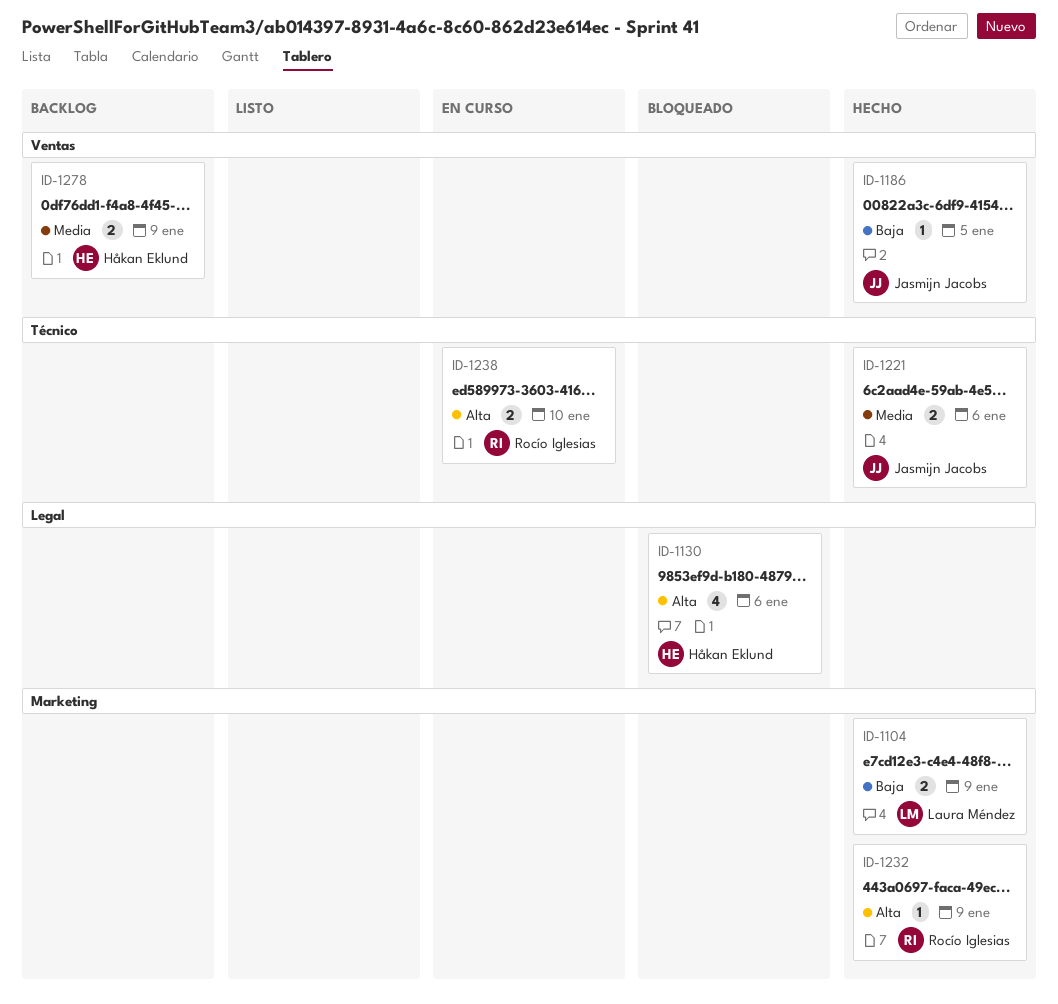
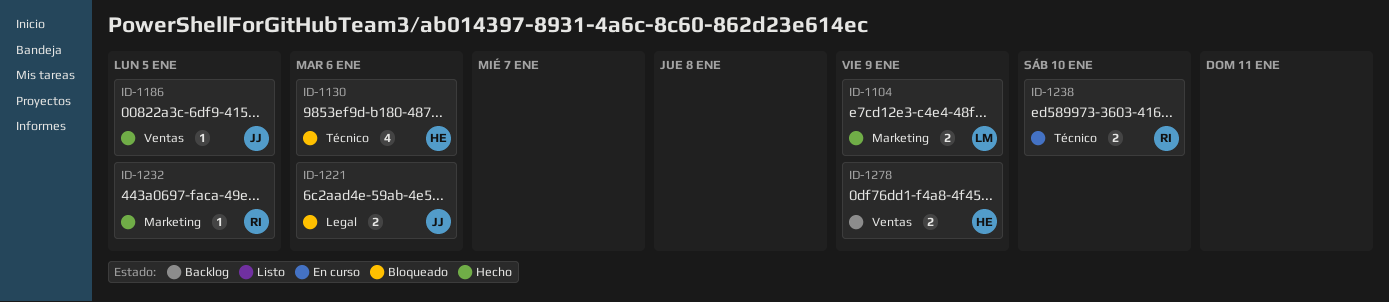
ID-1130, label: Legal -> Técnico
ID-1221, status: Hecho -> Bloqueado
ID-1221, label: Técnico -> Legal
ID-1232, due: Jan 9 -> Jan 5

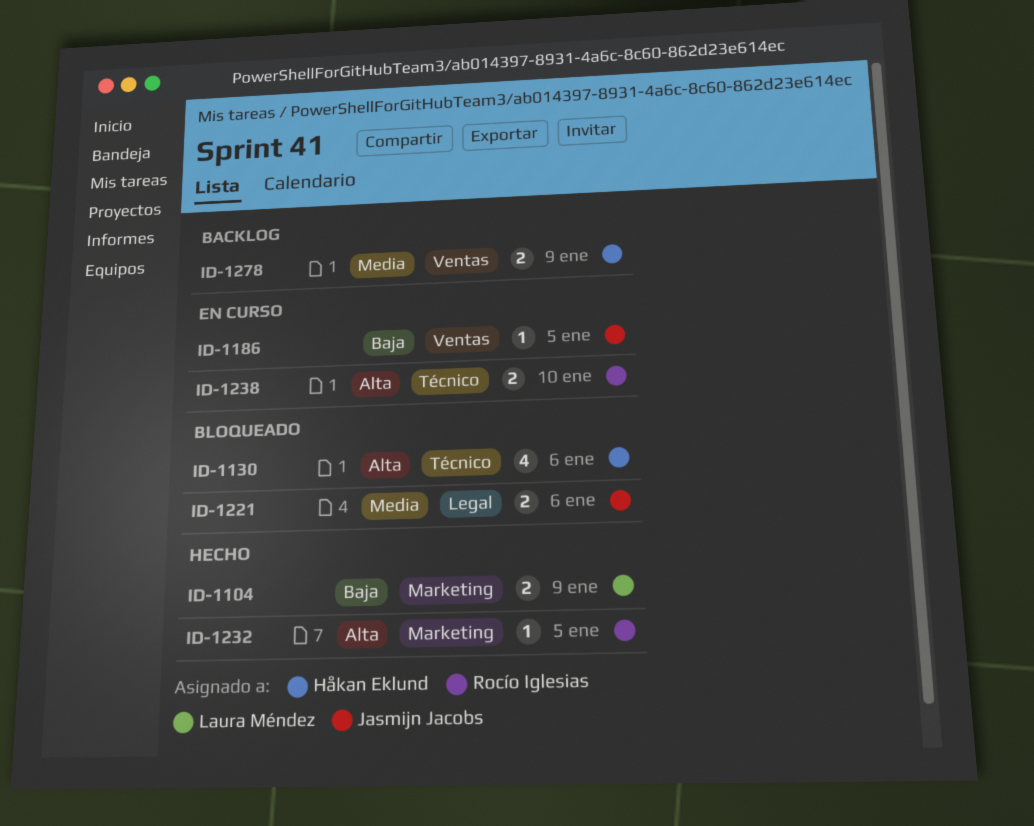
ID-1186, status: Hecho -> En curso

